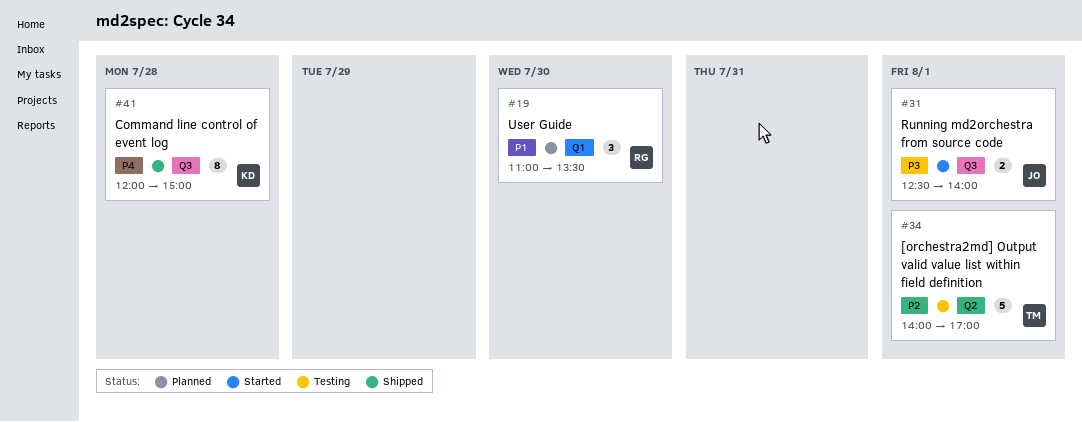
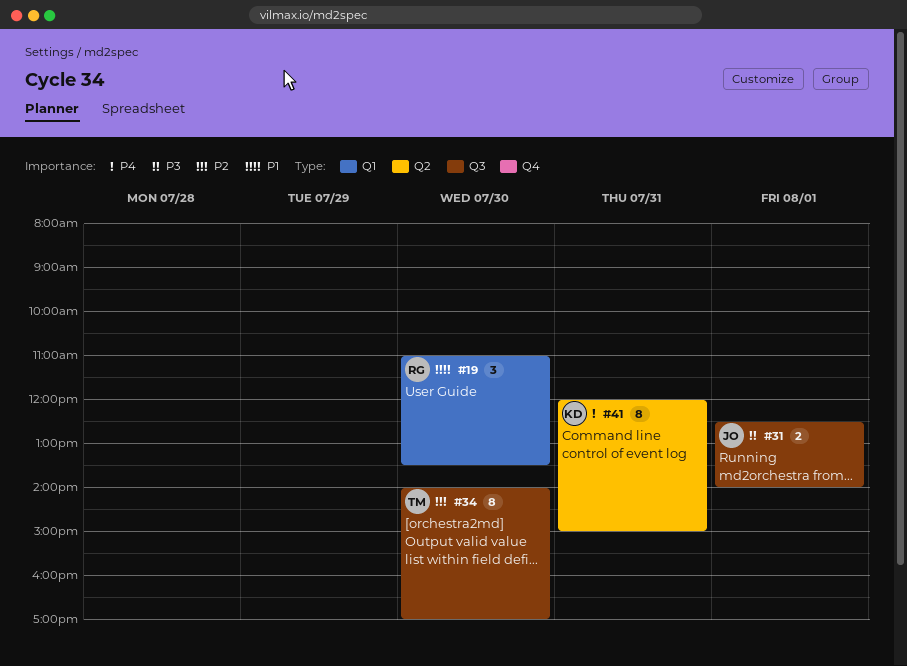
#34, label: Q2 -> Q3
#34, estimate: 5 -> 8
#34, day: Aug 1 -> Jul 30
#41, label: Q3 -> Q2
#41, day: Jul 28 -> Jul 31

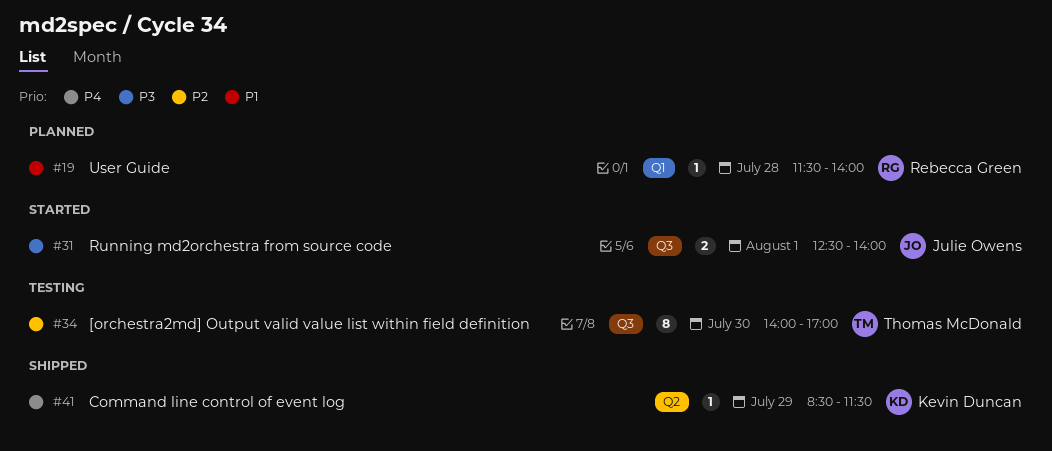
#19, estimate: 3 -> 1
#19, day: Jul 30 -> Jul 28
#19, begins: 11:00 -> 11:30
#19, ends: 13:30 -> 14:00
#41, estimate: 8 -> 1
#41, day: Jul 31 -> Jul 29
#41, begins: 12:00 -> 08:30
#41, ends: 15:00 -> 11:30

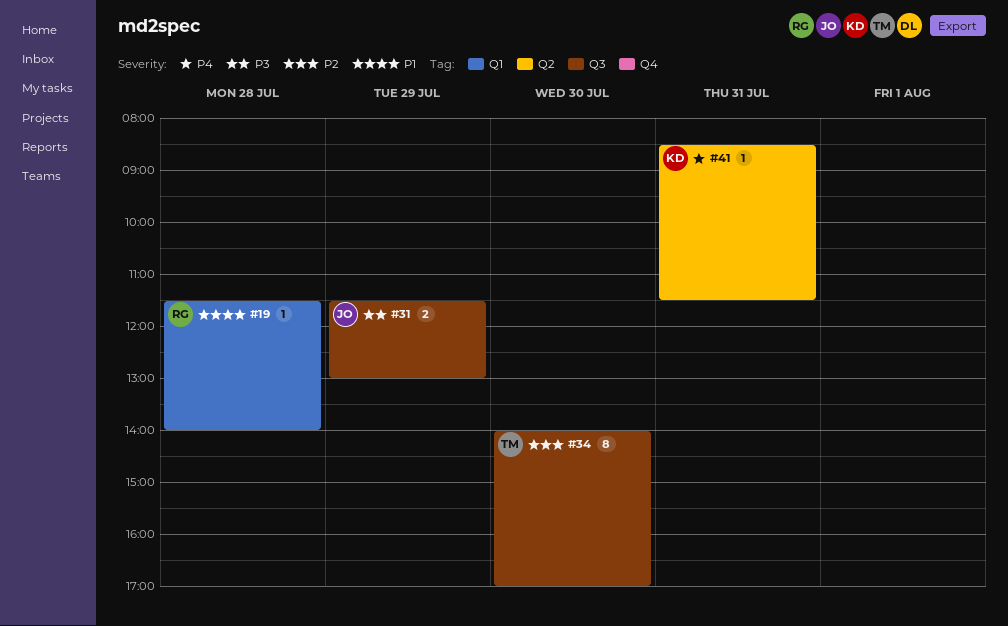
#31, day: Aug 1 -> Jul 29
#31, begins: 12:30 -> 11:30
#31, ends: 14:00 -> 13:00
#41, day: Jul 29 -> Jul 31

